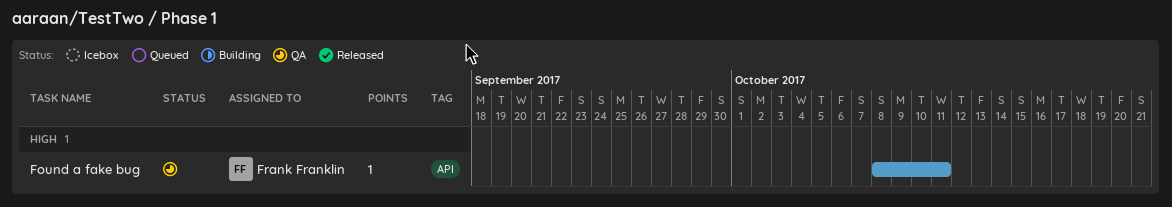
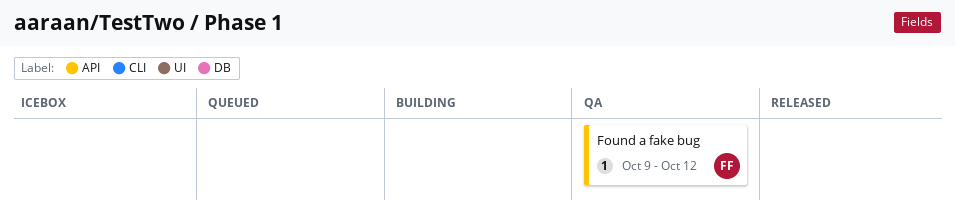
Found a fake bug, start: Oct 8 -> Oct 9
Found a fake bug, due: Oct 11 -> Oct 12

